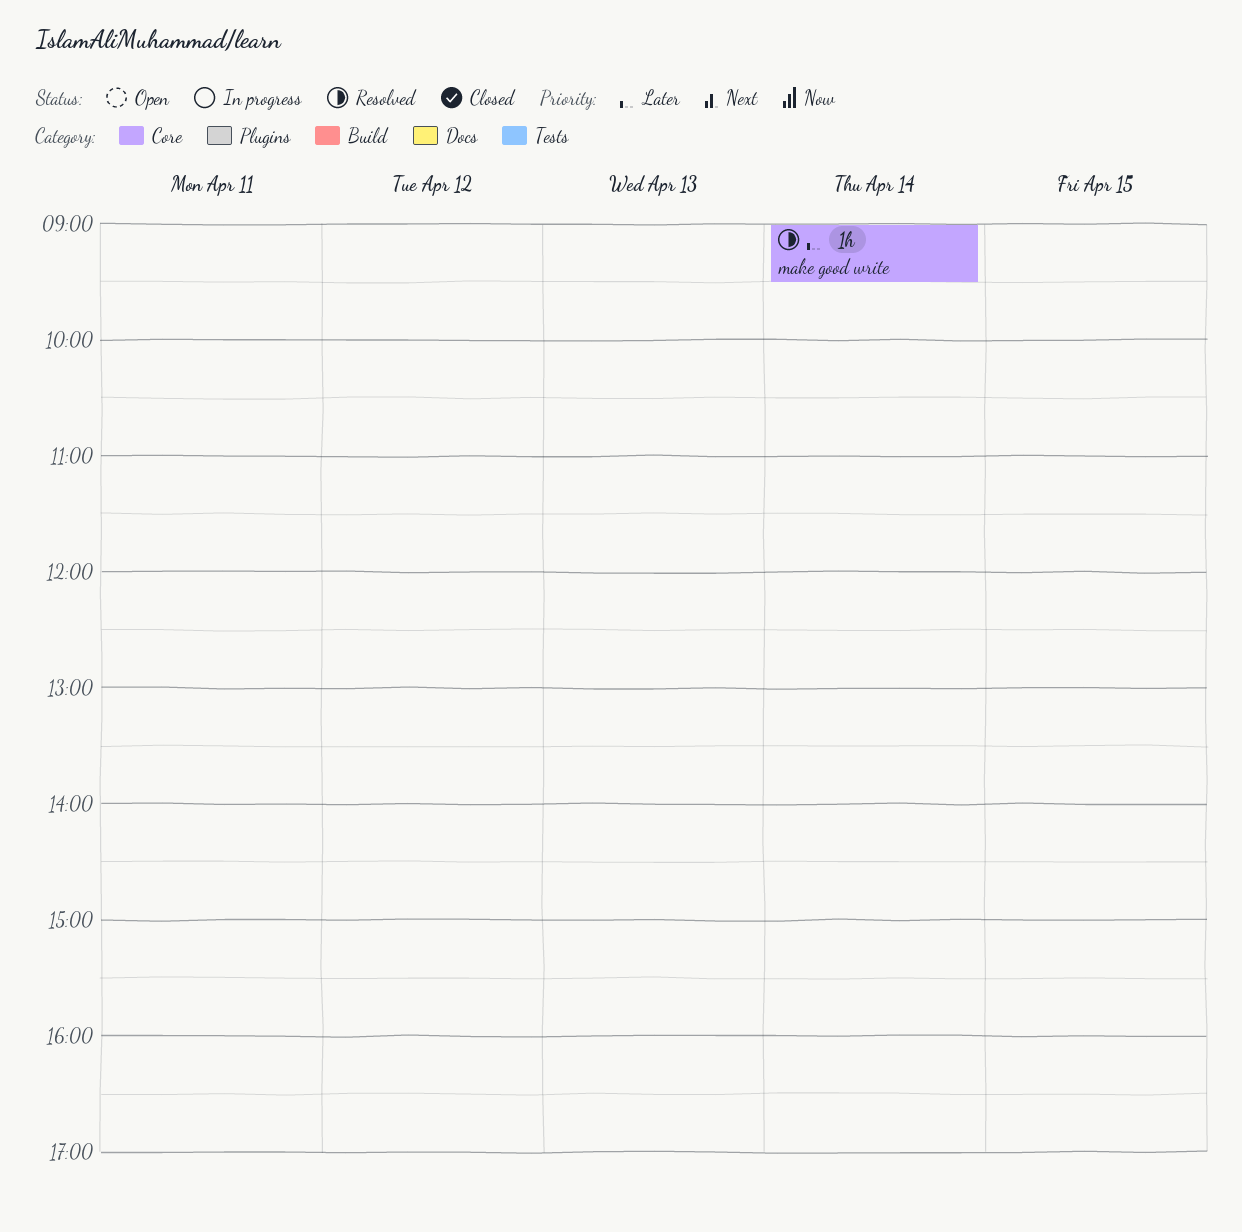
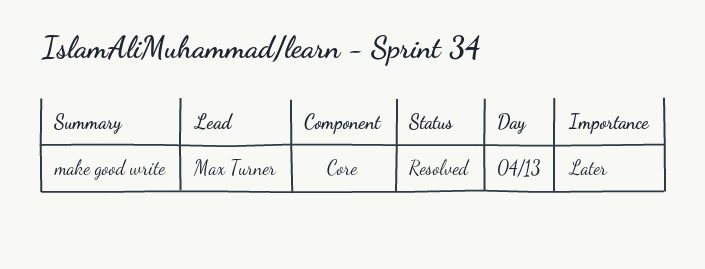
make good write, day: Apr 14 -> Apr 13

